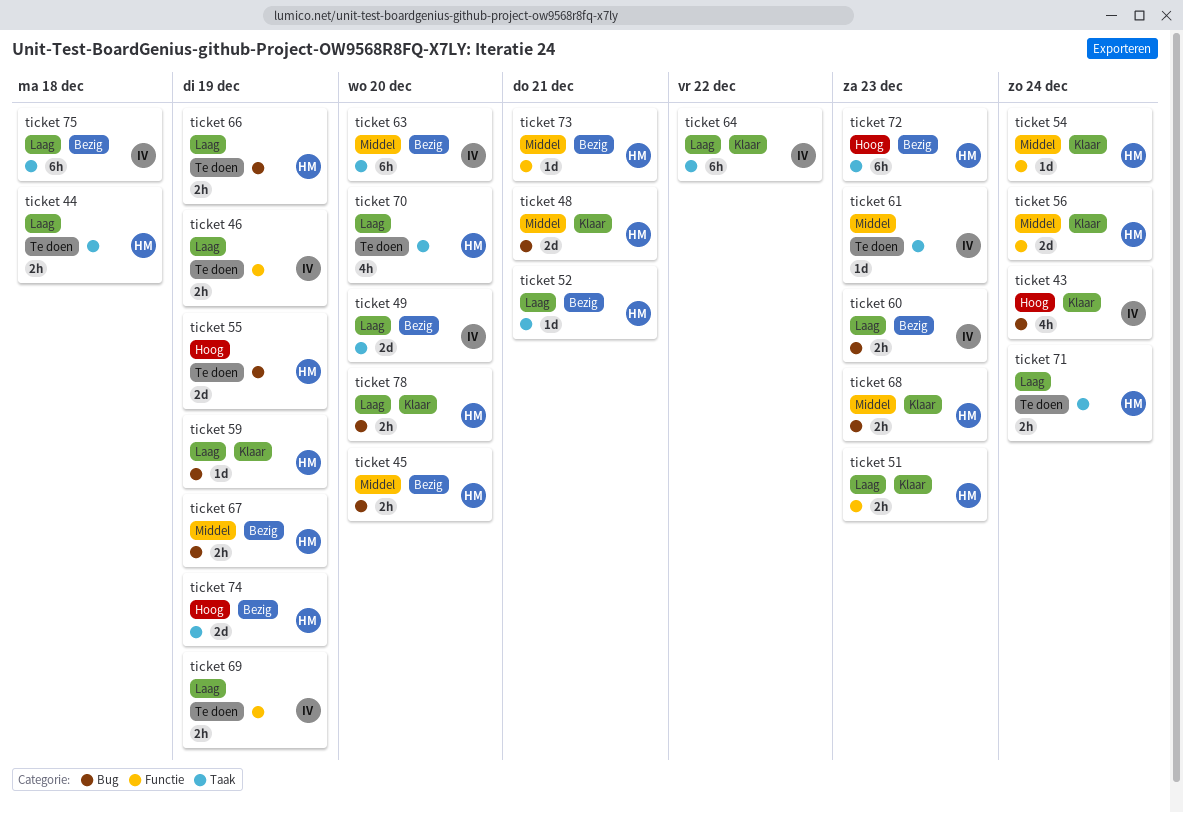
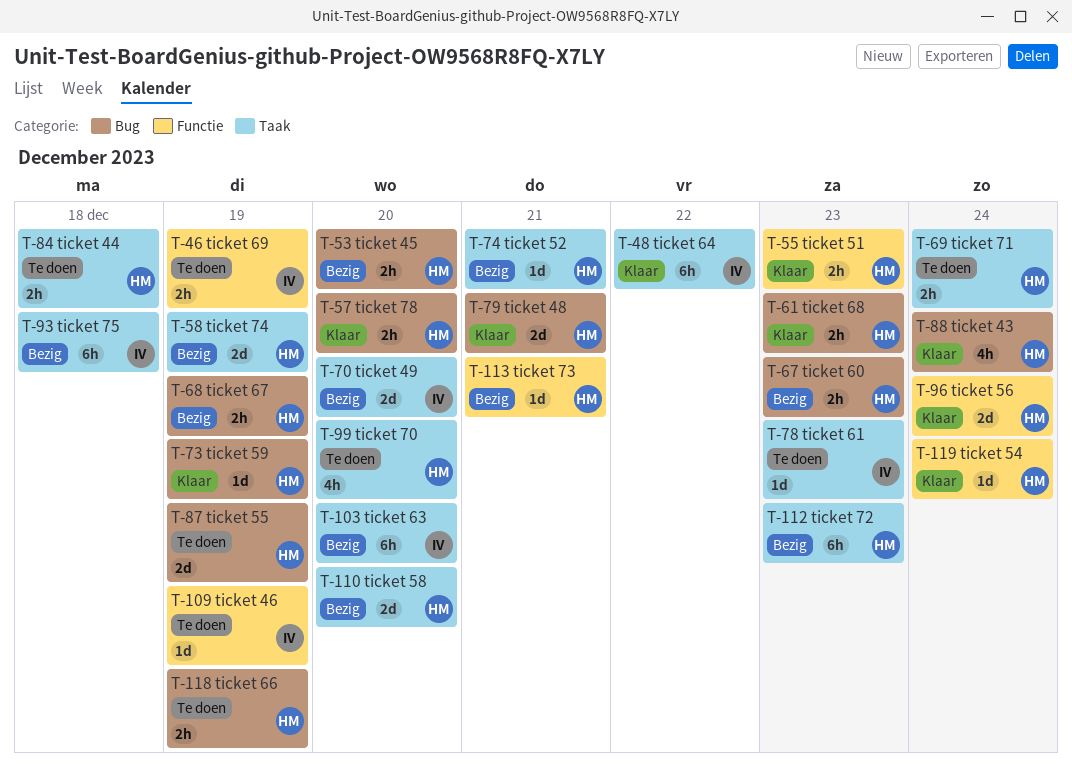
ticket 43, owner: IV -> HM
ticket 46, estimate: 2h -> 1d
ticket 58: none -> present
ticket 60, owner: IV -> HM

